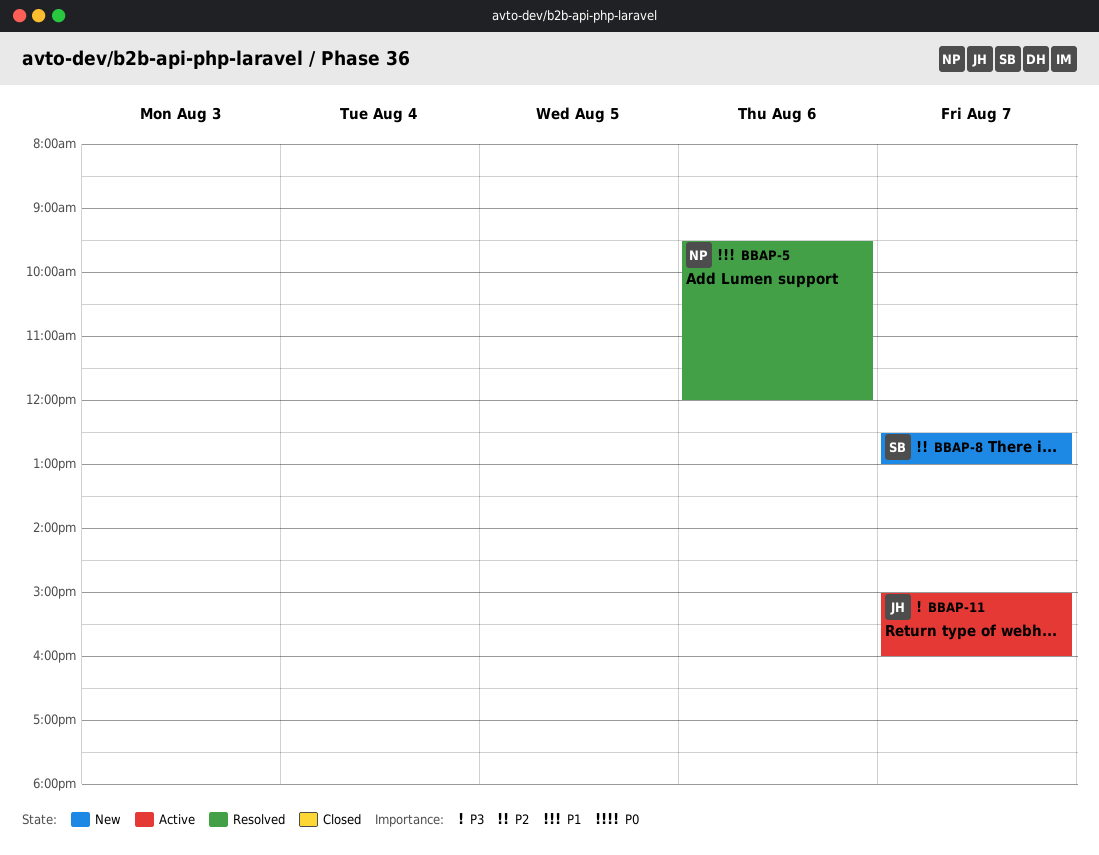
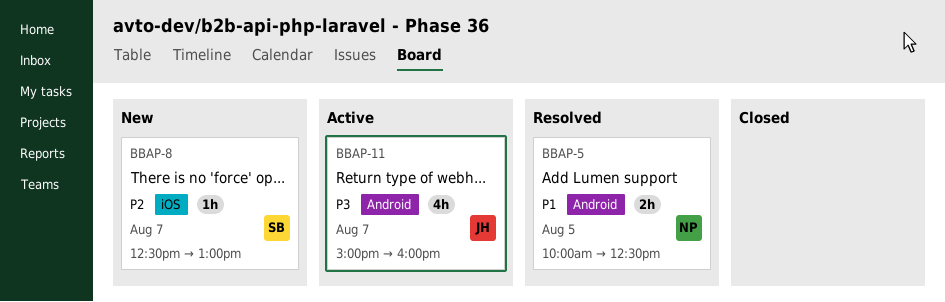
BBAP-5, day: Aug 6 -> Aug 5
BBAP-5, begins: 09:30 -> 10:00
BBAP-5, ends: 12:00 -> 12:30

